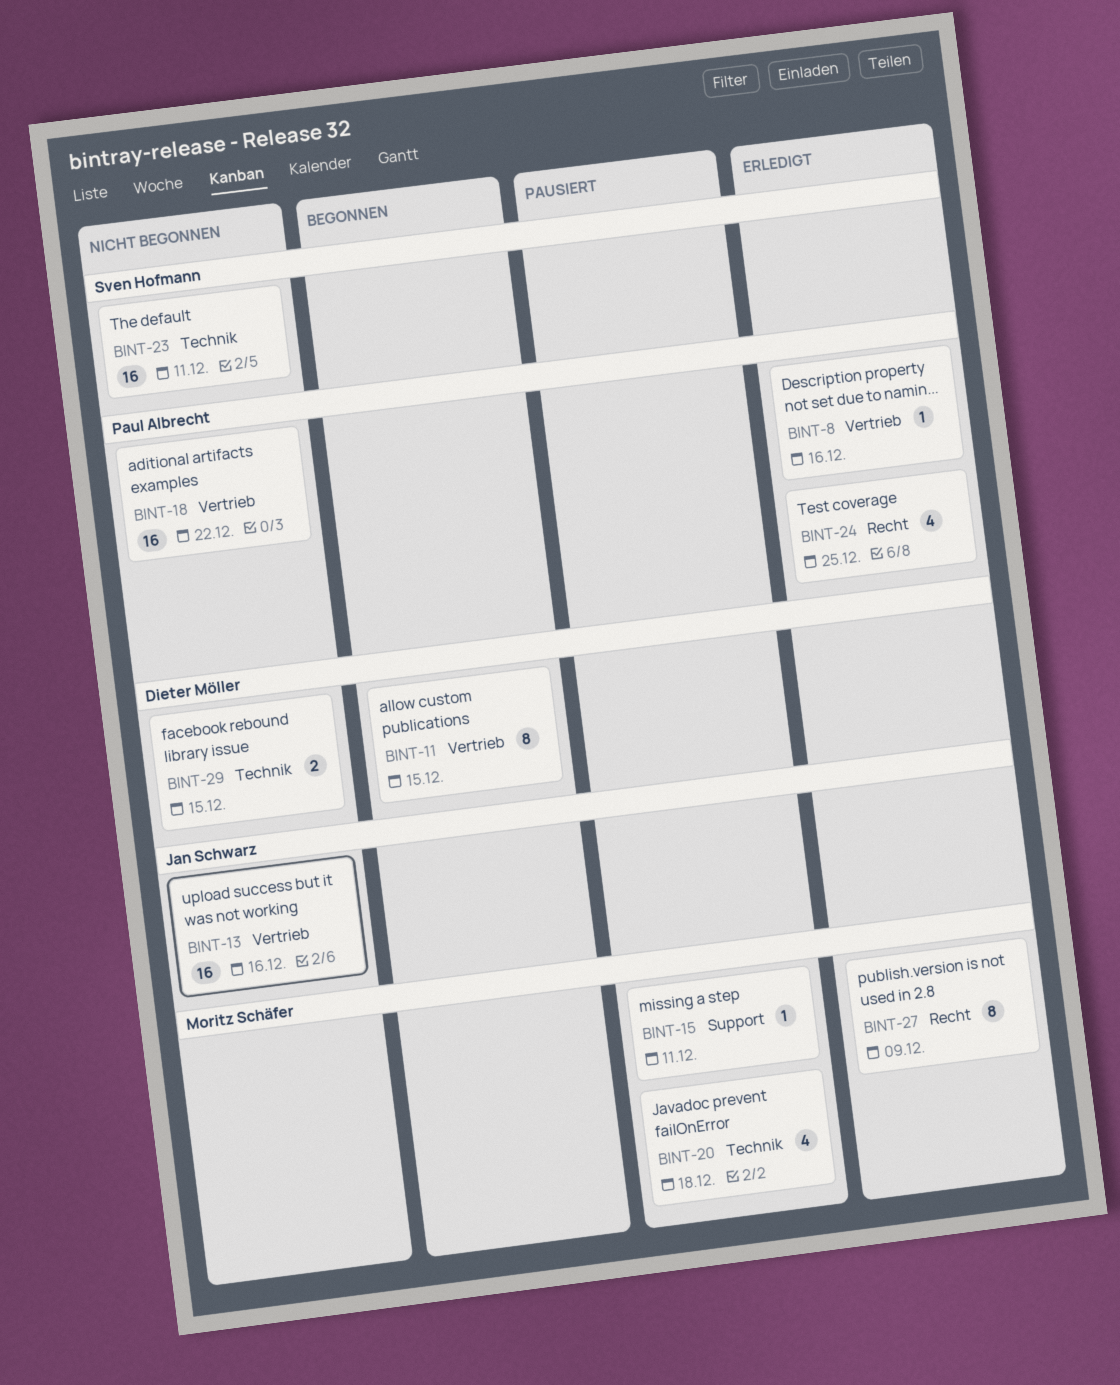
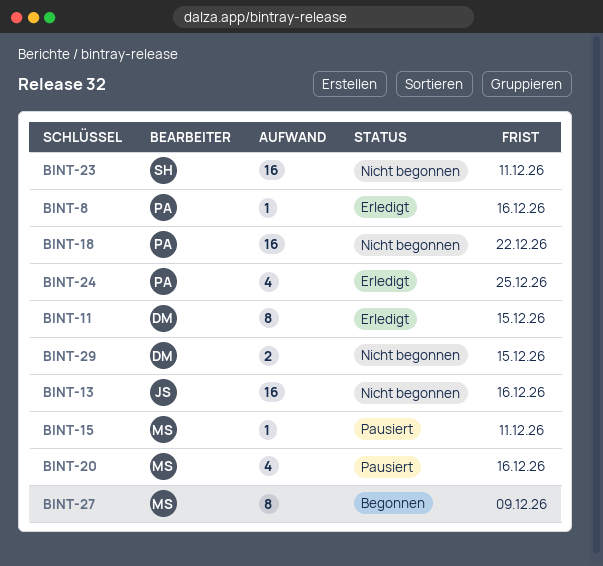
BINT-11, status: Begonnen -> Erledigt
BINT-20, due: Dec 18 -> Dec 16
BINT-27, status: Erledigt -> Begonnen

